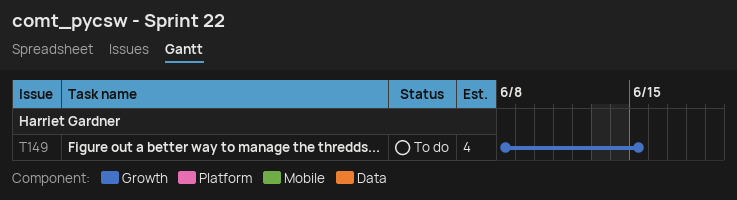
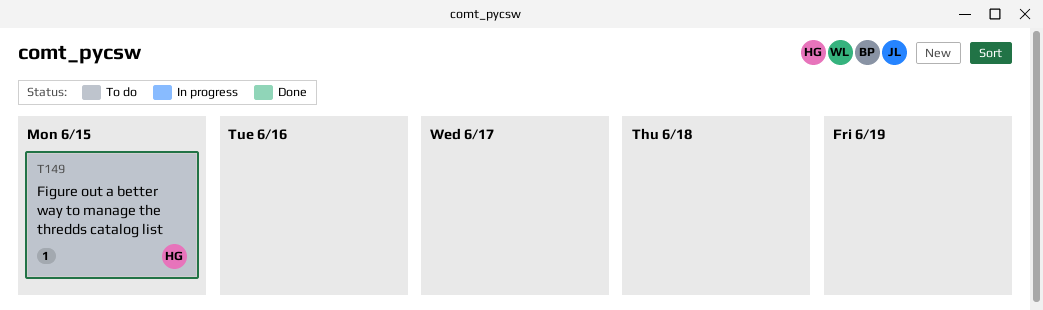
T149, estimate: 4 -> 1

